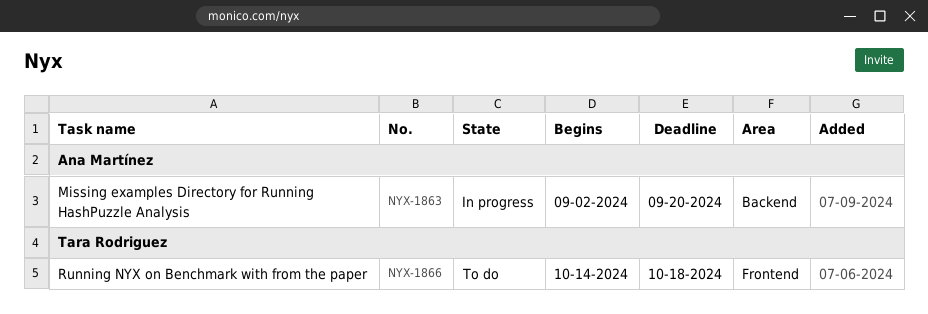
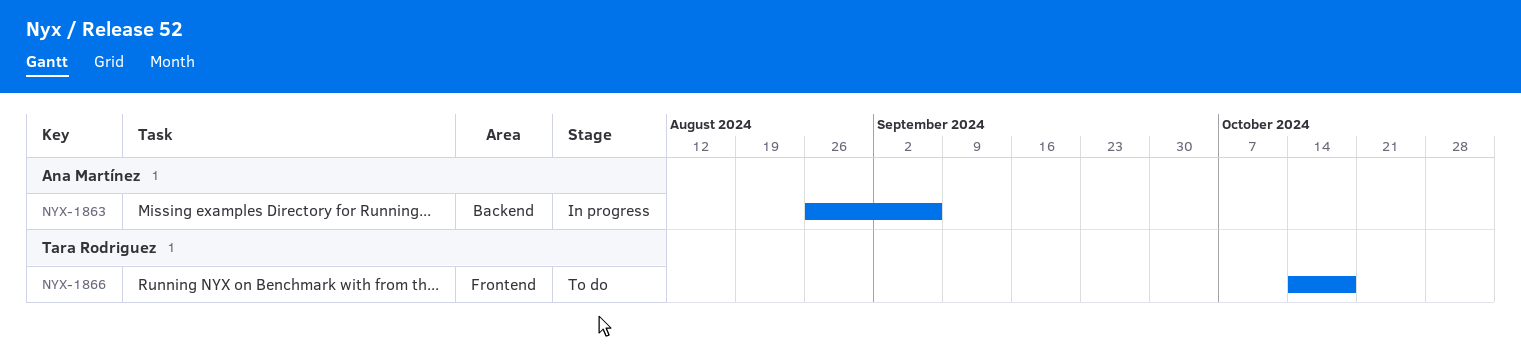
NYX-1863, start: Sep 2 -> Aug 26
NYX-1863, due: Sep 20 -> Sep 6

